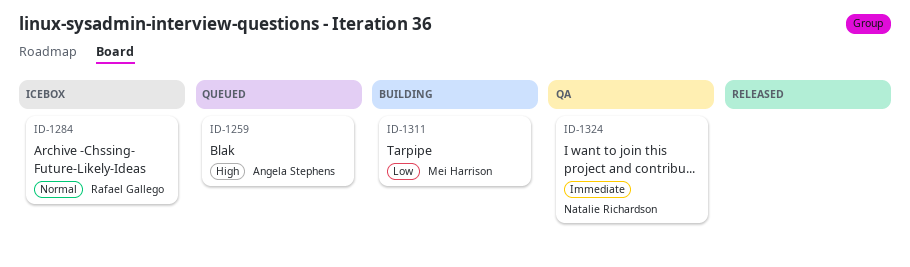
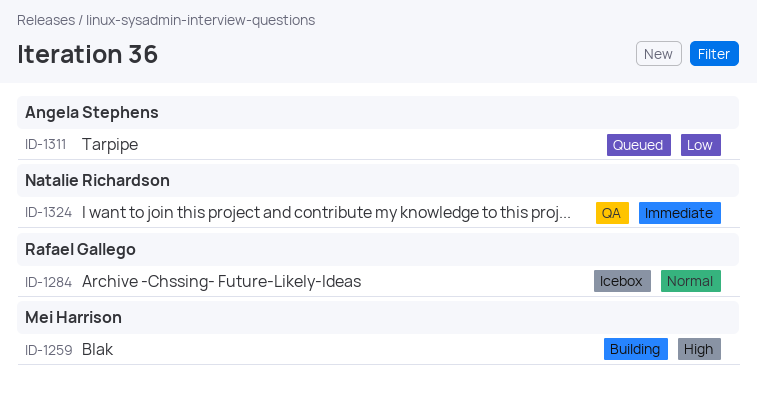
ID-1259, status: Queued -> Building
ID-1259, owner: Angela Stephens -> Mei Harrison
ID-1311, status: Building -> Queued
ID-1311, owner: Mei Harrison -> Angela Stephens

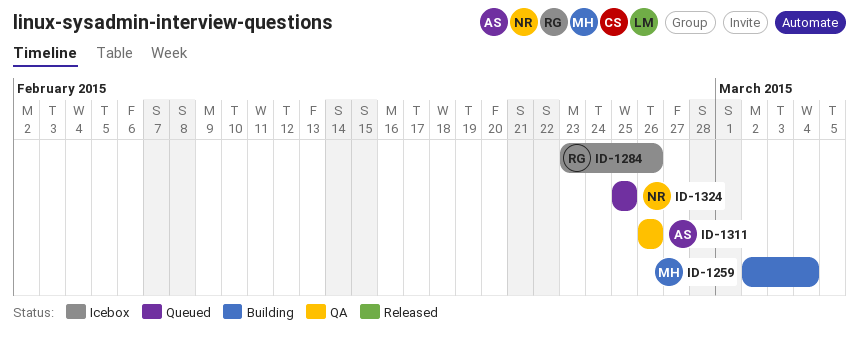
ID-1311, status: Queued -> QA
ID-1324, status: QA -> Queued

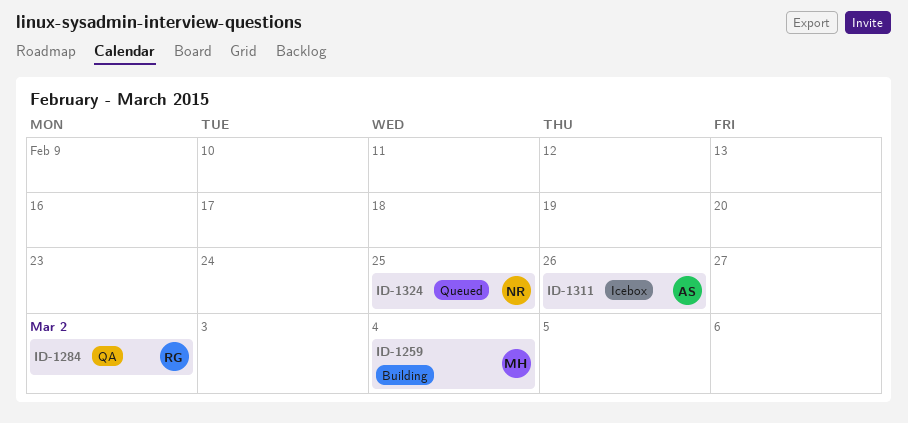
ID-1284, status: Icebox -> QA
ID-1284, due: Feb 26 -> Mar 2
ID-1311, status: QA -> Icebox

